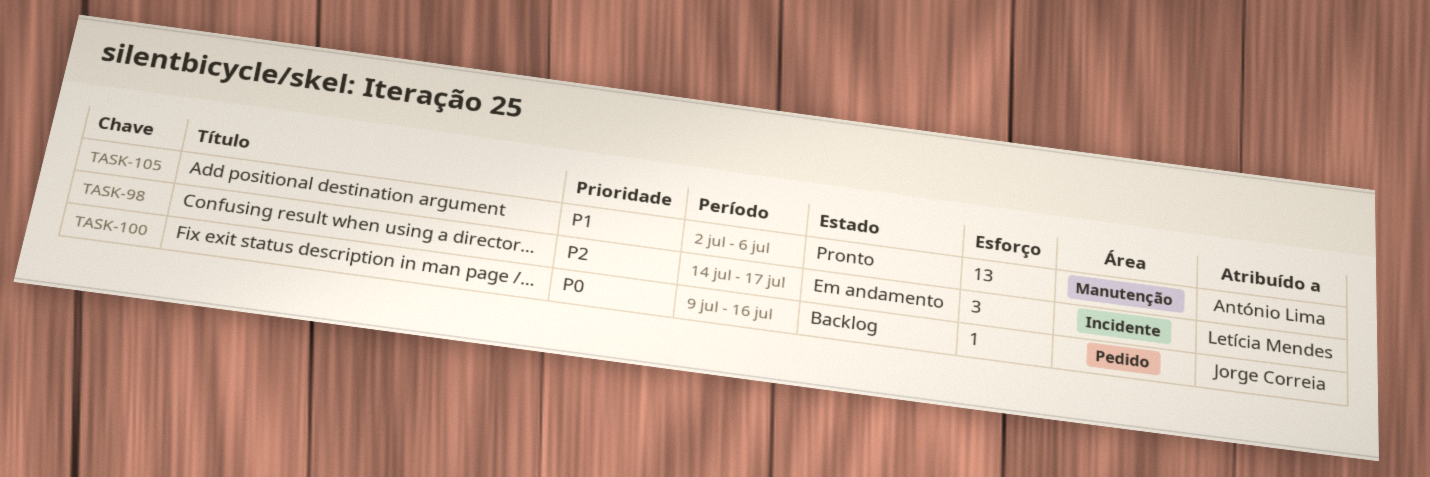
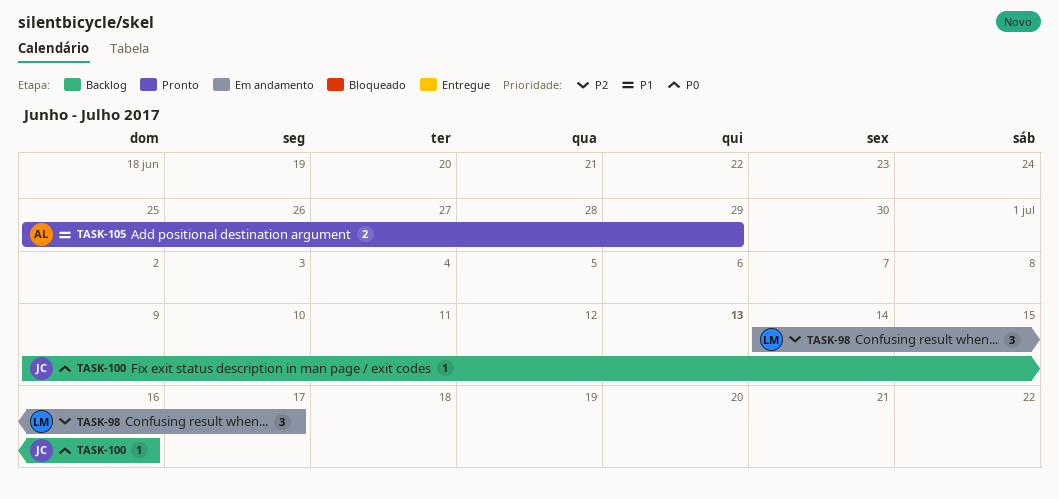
TASK-105, estimate: 13 -> 2
TASK-105, start: Jul 2 -> Jun 25
TASK-105, due: Jul 6 -> Jun 29

